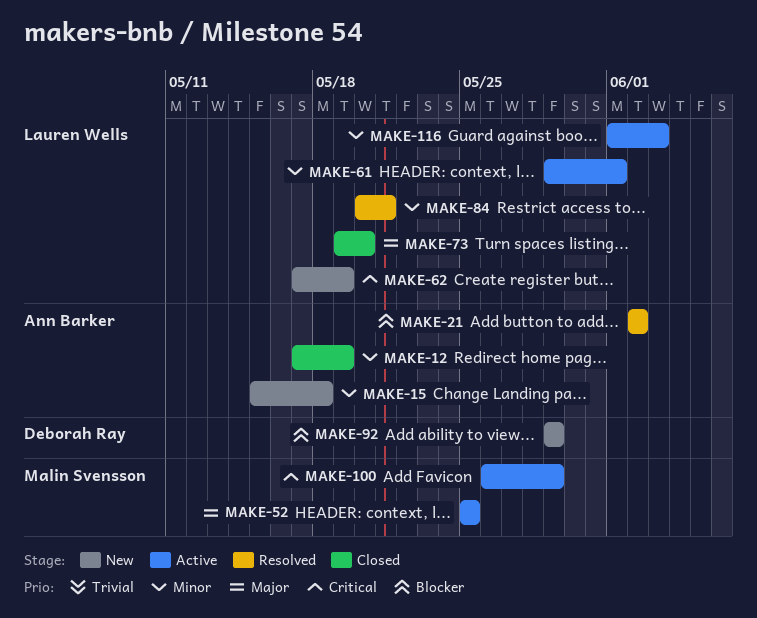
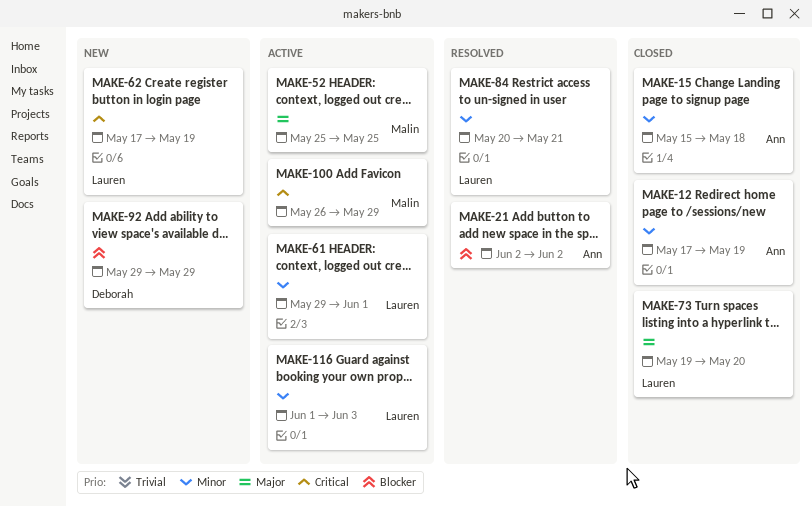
MAKE-15, status: New -> Closed

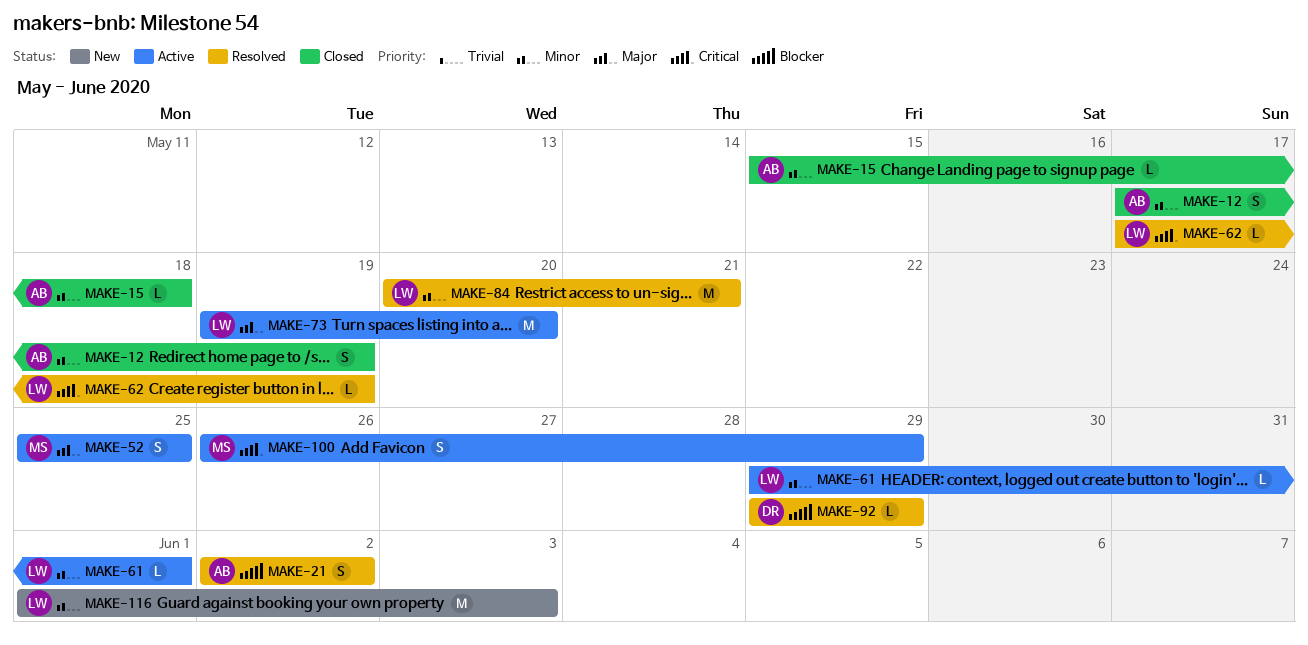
MAKE-62, status: New -> Resolved
MAKE-73, status: Closed -> Active
MAKE-92, status: New -> Resolved
MAKE-116, status: Active -> New

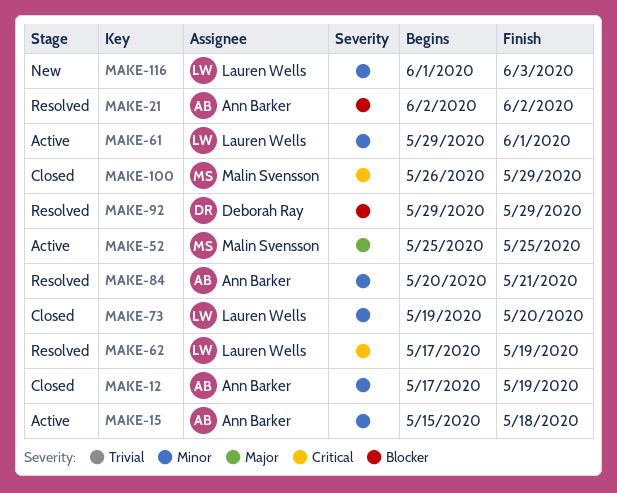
MAKE-15, status: Closed -> Active
MAKE-73, status: Active -> Closed
MAKE-73, priority: Major -> Minor
MAKE-84, owner: Lauren Wells -> Ann Barker
MAKE-100, status: Active -> Closed

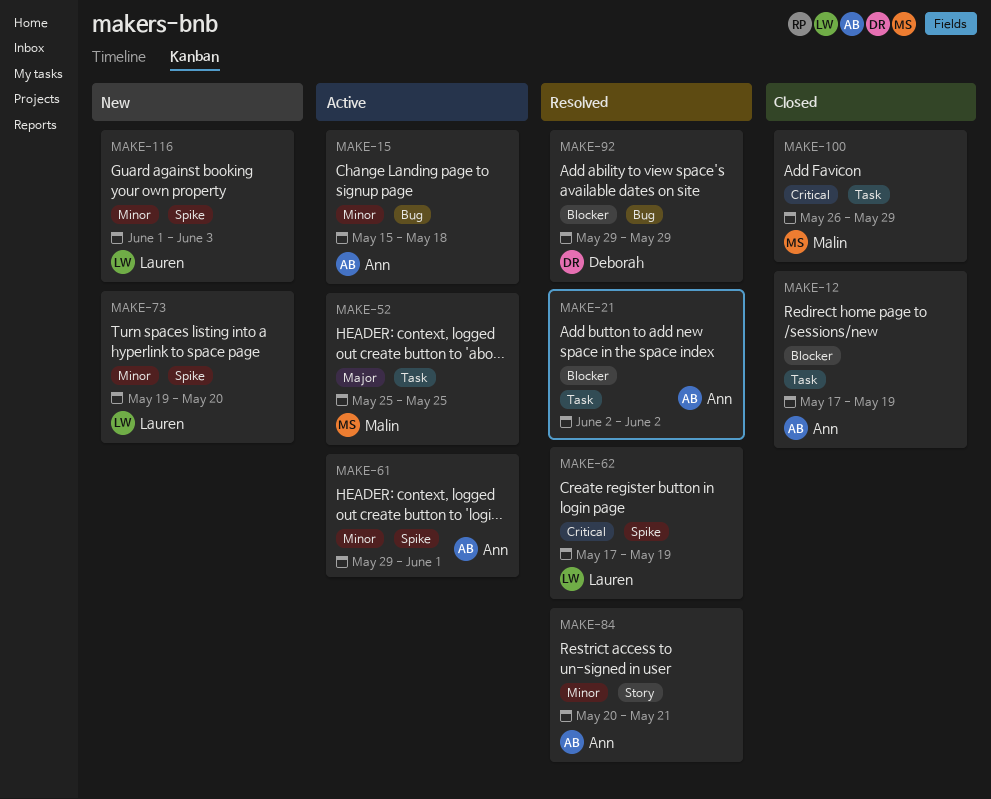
MAKE-12, priority: Minor -> Blocker
MAKE-61, owner: Lauren Wells -> Ann Barker
MAKE-73, status: Closed -> New

